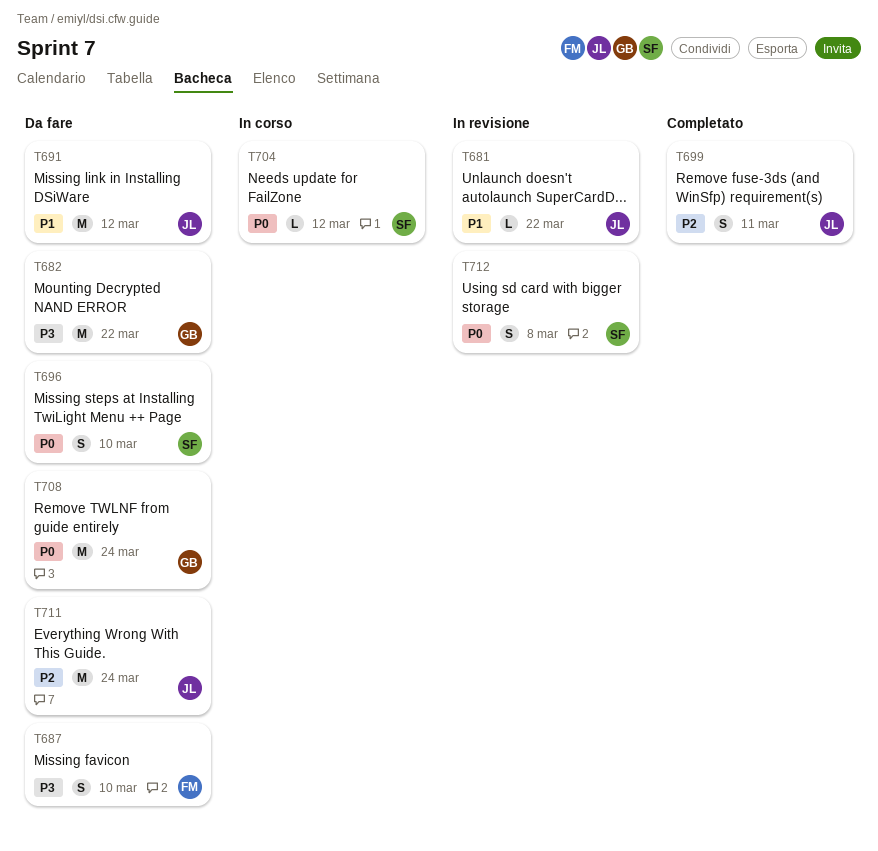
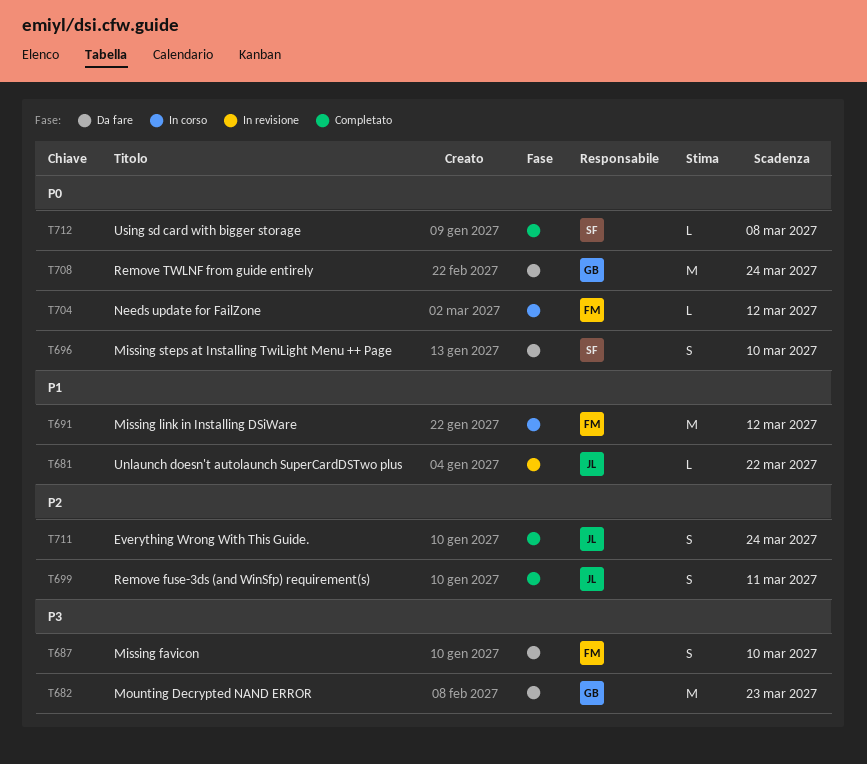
T682, due: Mar 22 -> Mar 23
T691, status: Da fare -> In corso
T691, owner: JL -> FM
T704, owner: SF -> FM
T711, status: Da fare -> Completato
T711, estimate: M -> S
T712, status: In revisione -> Completato
T712, estimate: S -> L

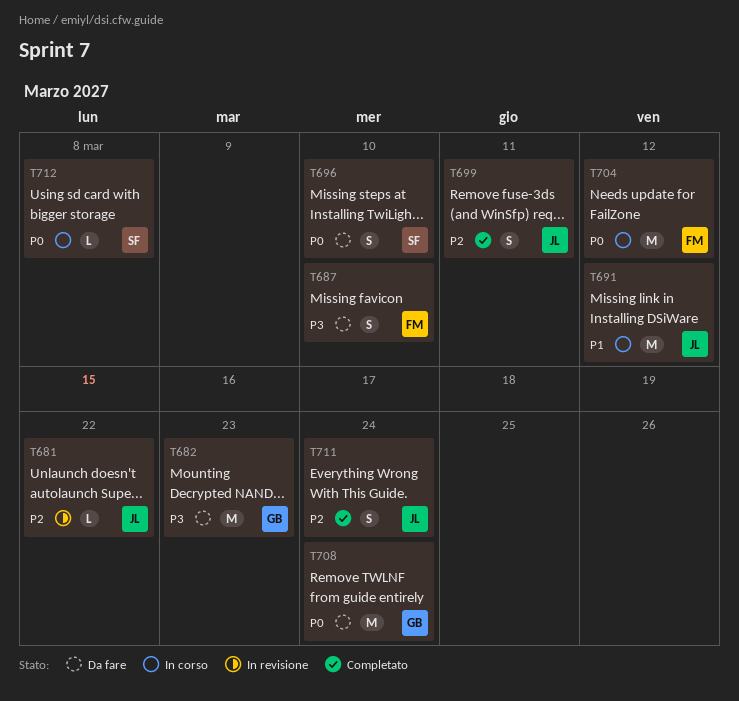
T681, priority: P1 -> P2
T691, owner: FM -> JL
T704, estimate: L -> M
T712, status: Completato -> In corso

